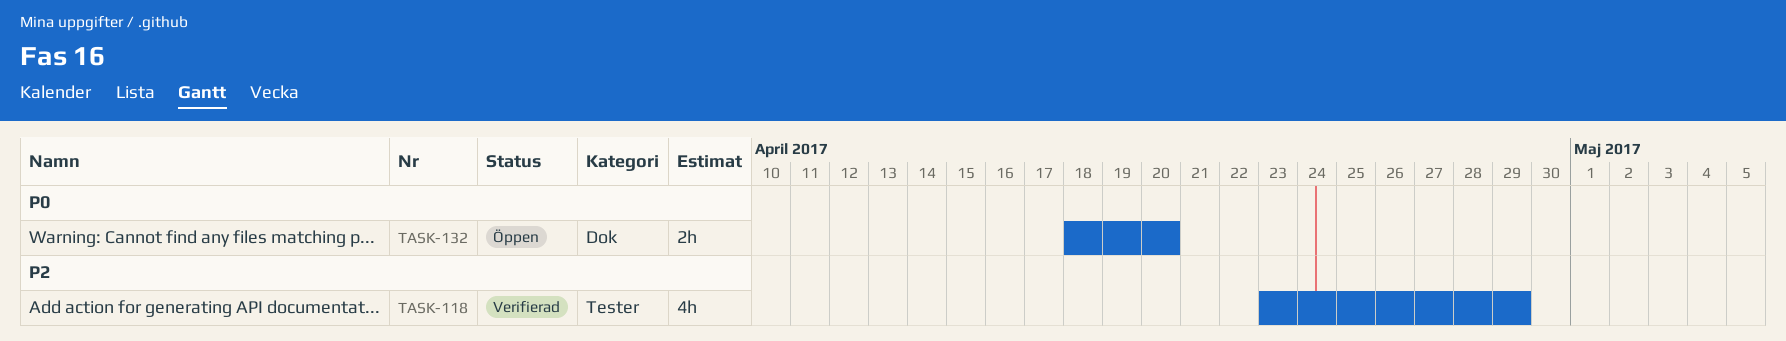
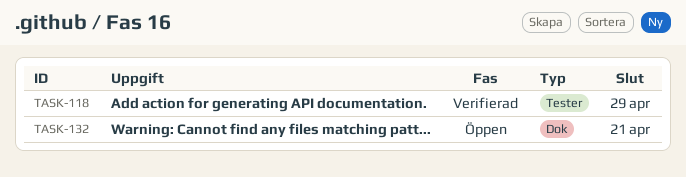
TASK-132, due: Apr 20 -> Apr 21

